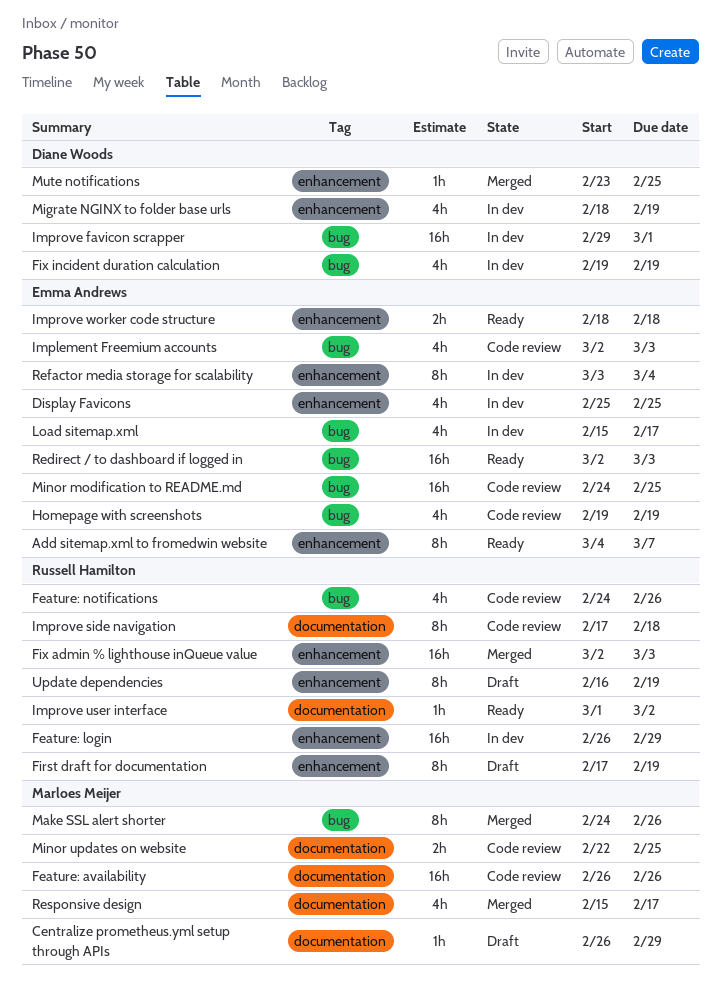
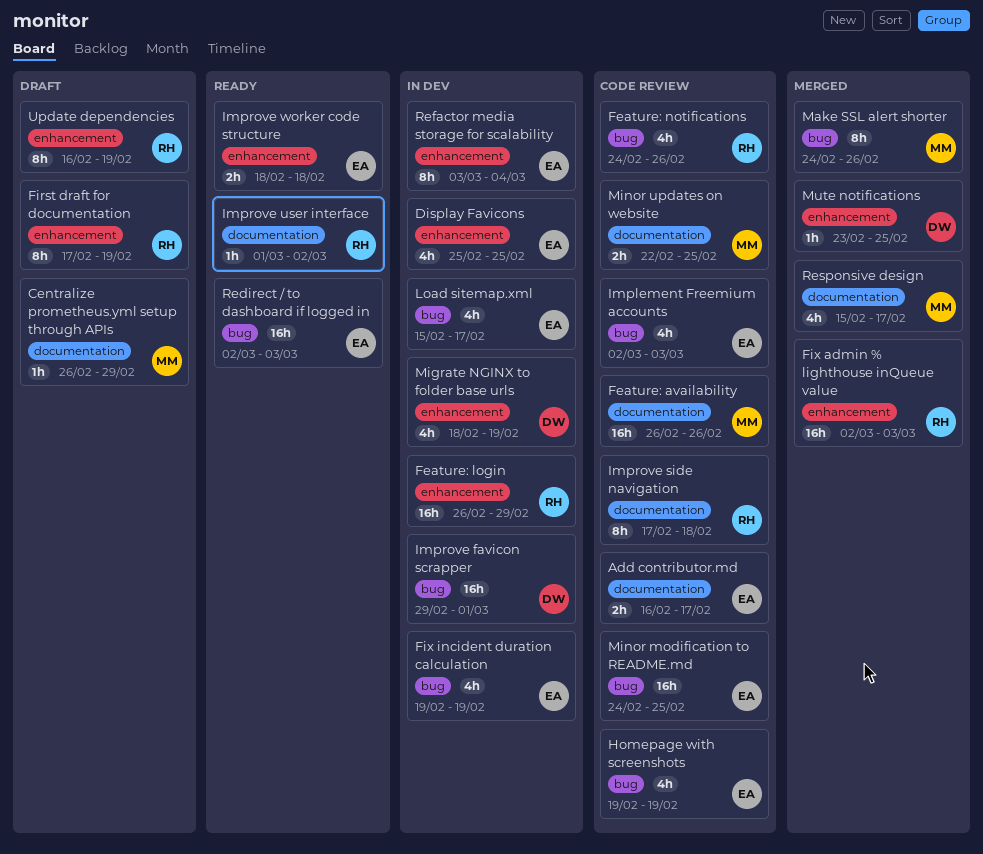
Add contributor.md: none -> present
Add sitemap.xml to fromedwin website: present -> none
Fix incident duration calculation, owner: Diane Woods -> Emma Andrews

